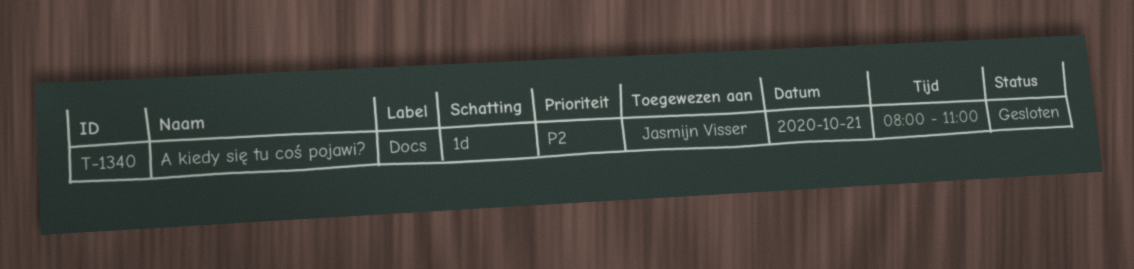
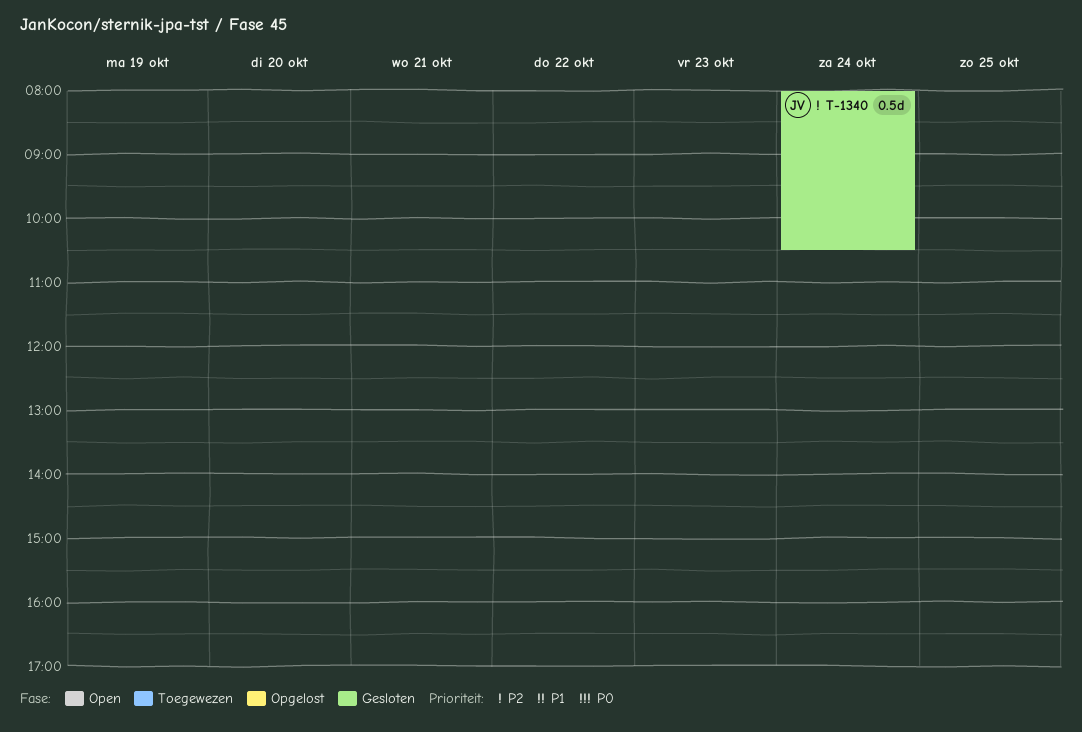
T-1340, estimate: 1d -> 0.5d
T-1340, day: Oct 21 -> Oct 24
T-1340, ends: 11:00 -> 10:30

